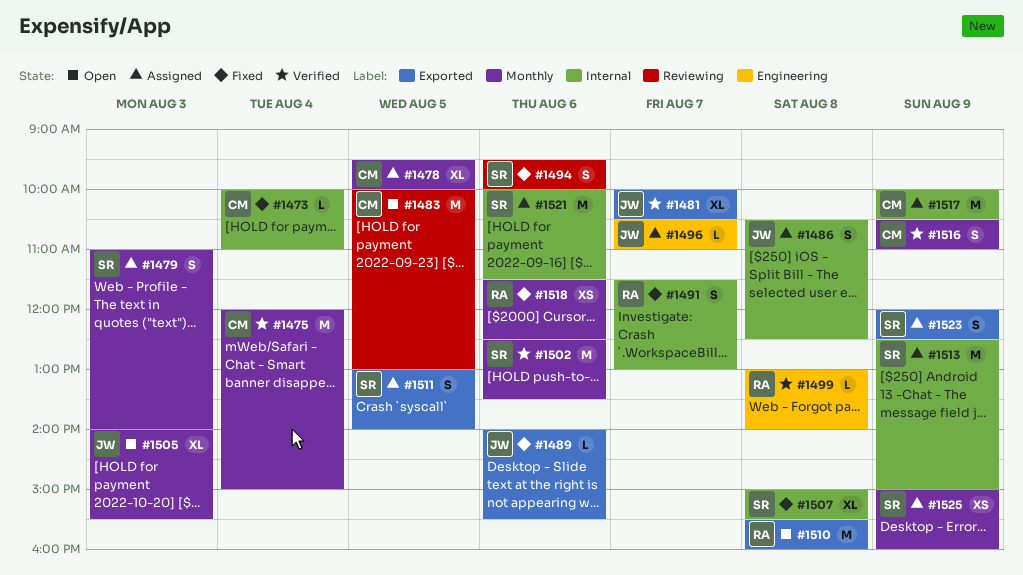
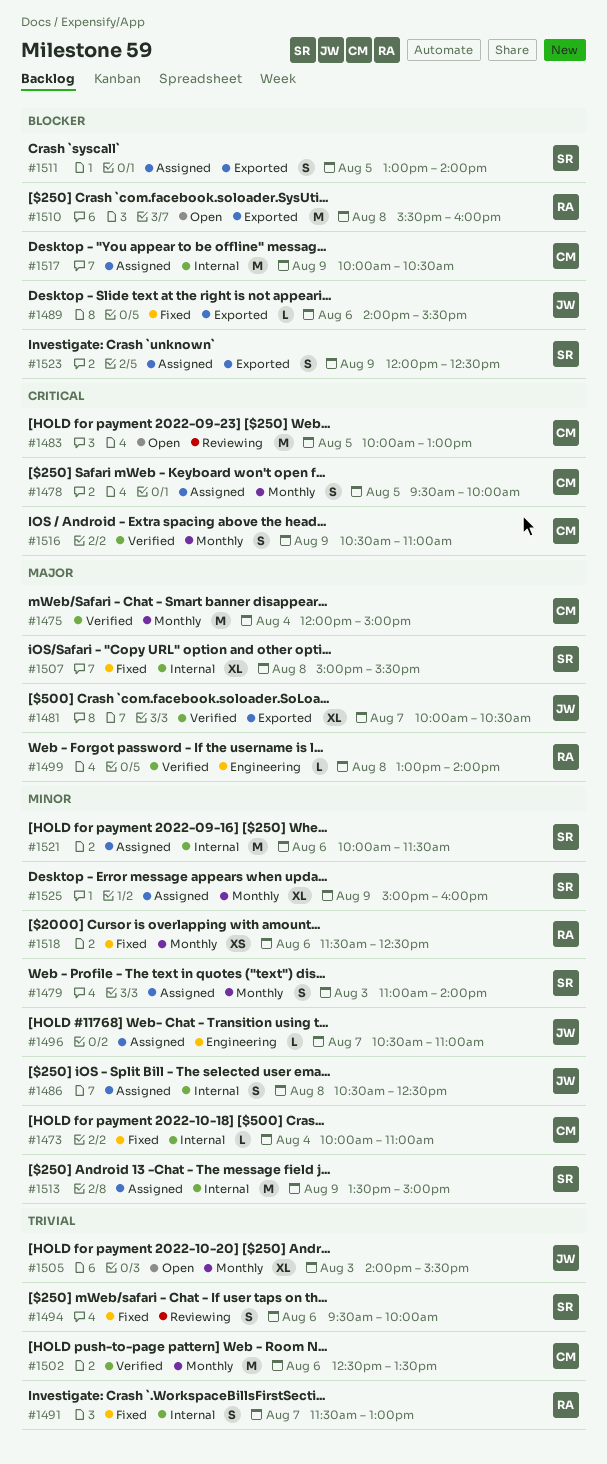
#1478, estimate: XL -> S
#1502, owner: SR -> CM
#1513, begins: 12:30 -> 13:30
#1525, estimate: XS -> XL

